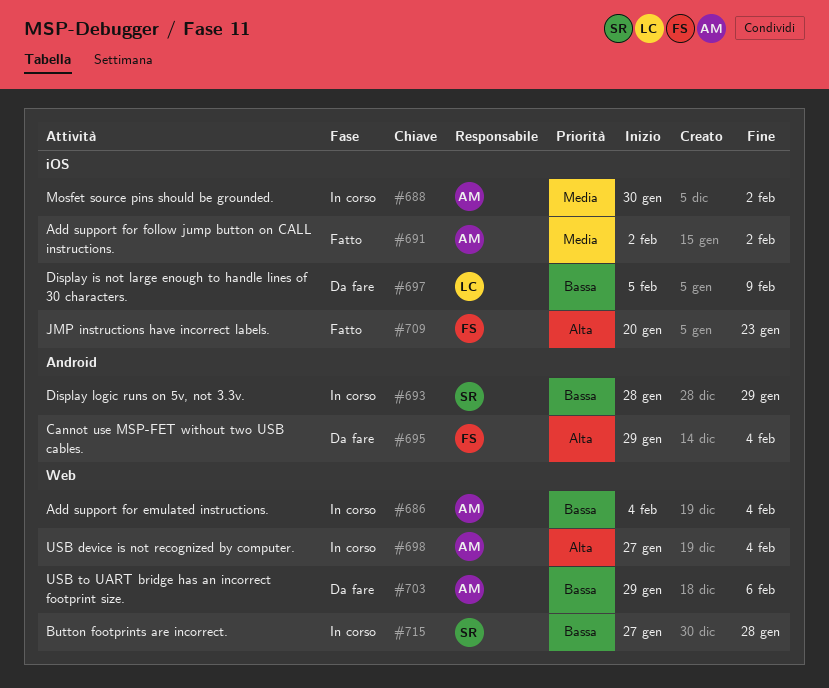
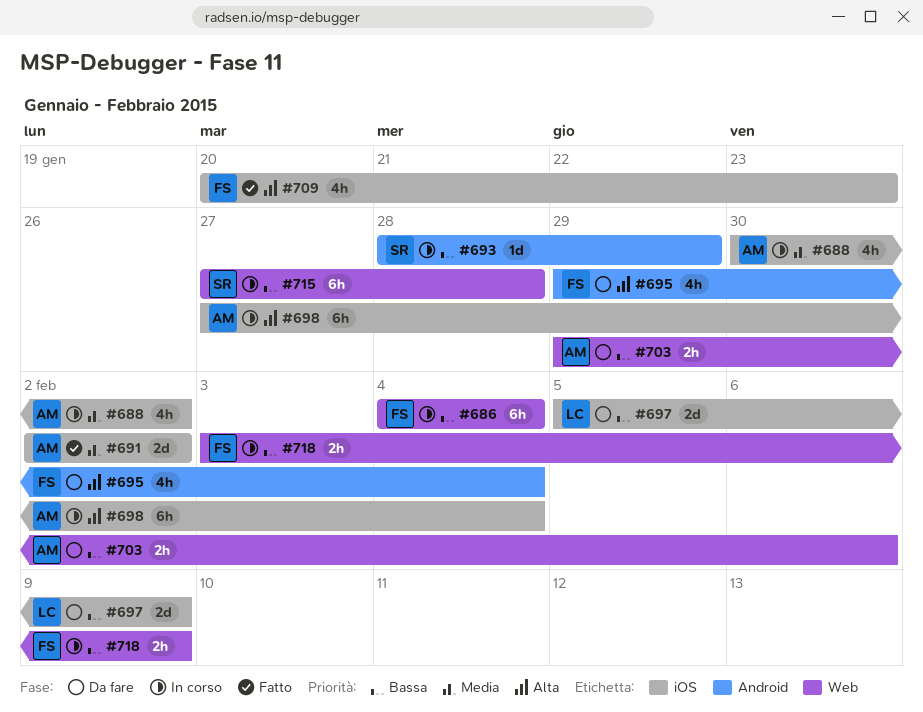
#686, owner: AM -> FS
#698, label: Web -> iOS
#718: none -> present

